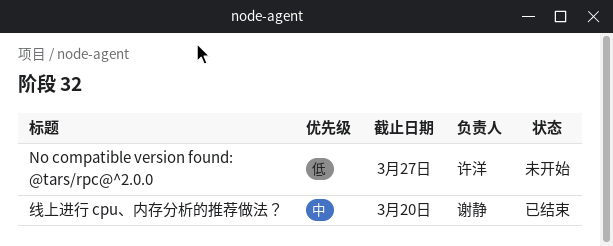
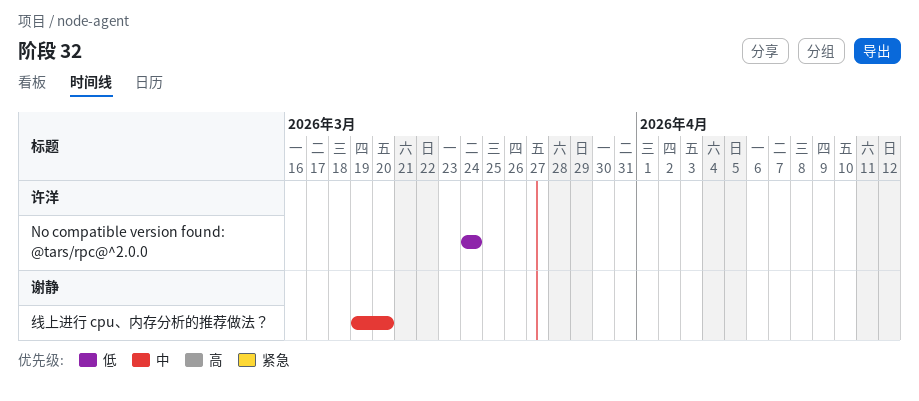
No compatible version found: @tars/rpc@^2.0.0, due: Mar 27 -> Mar 24

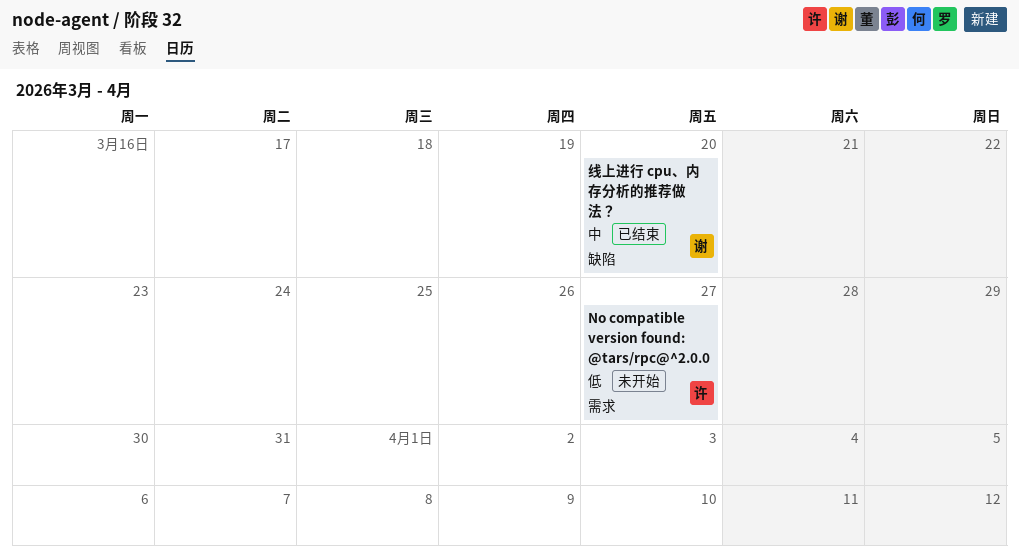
No compatible version found: @tars/rpc@^2.0.0, due: Mar 24 -> Mar 27

